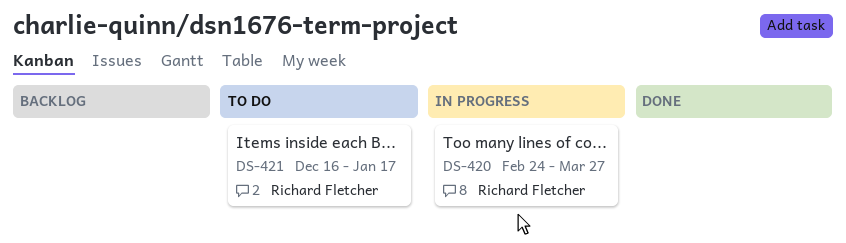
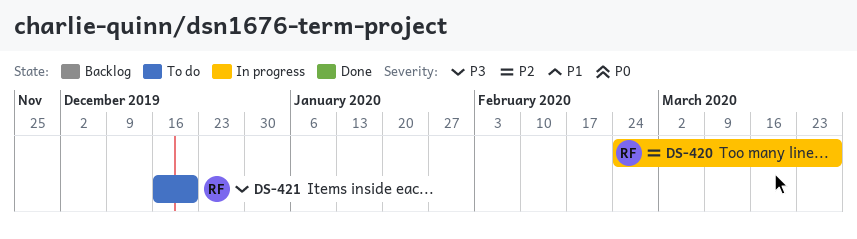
DS-421, due: Jan 17 -> Dec 20

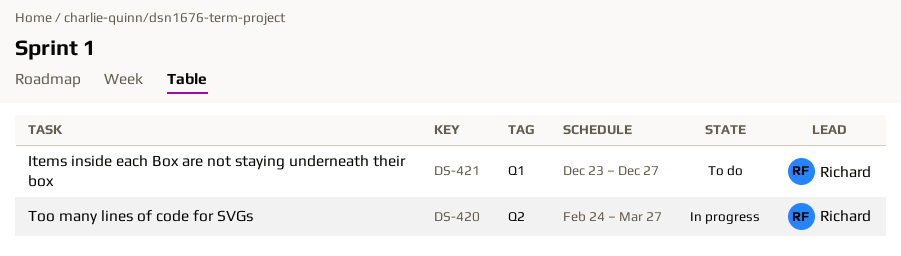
DS-421, start: Dec 16 -> Dec 23
DS-421, due: Dec 20 -> Dec 27

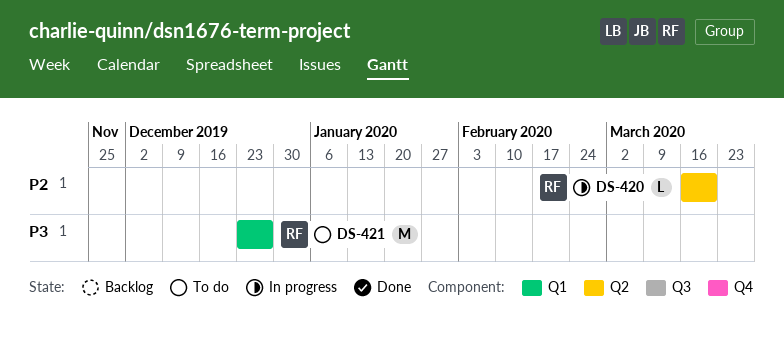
DS-420, start: Feb 24 -> Mar 16
DS-420, due: Mar 27 -> Mar 20

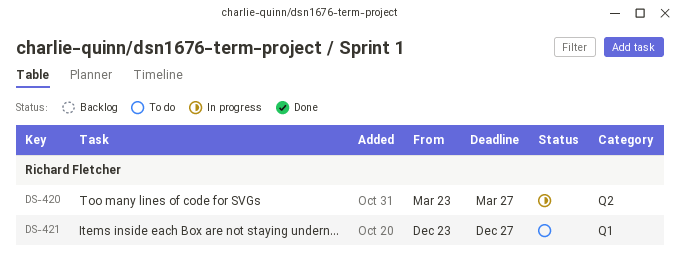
DS-420, start: Mar 16 -> Mar 23
DS-420, due: Mar 20 -> Mar 27

